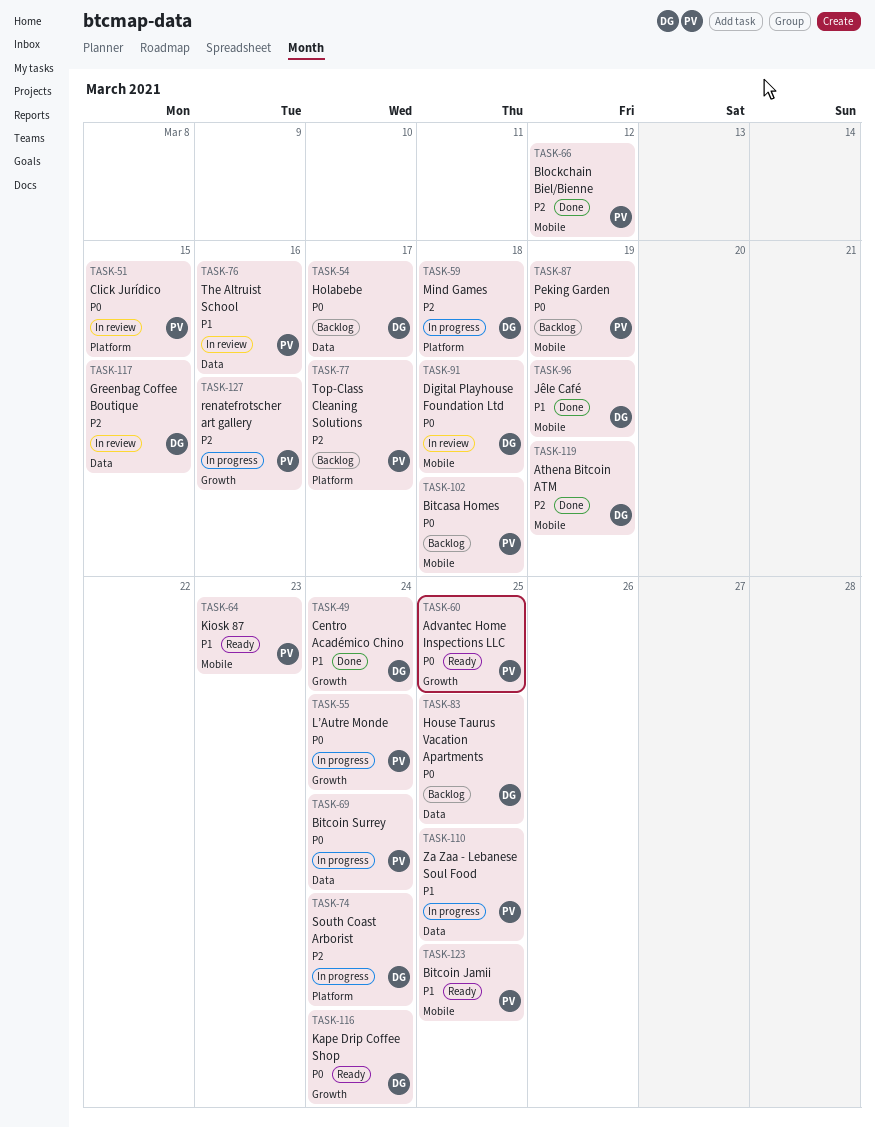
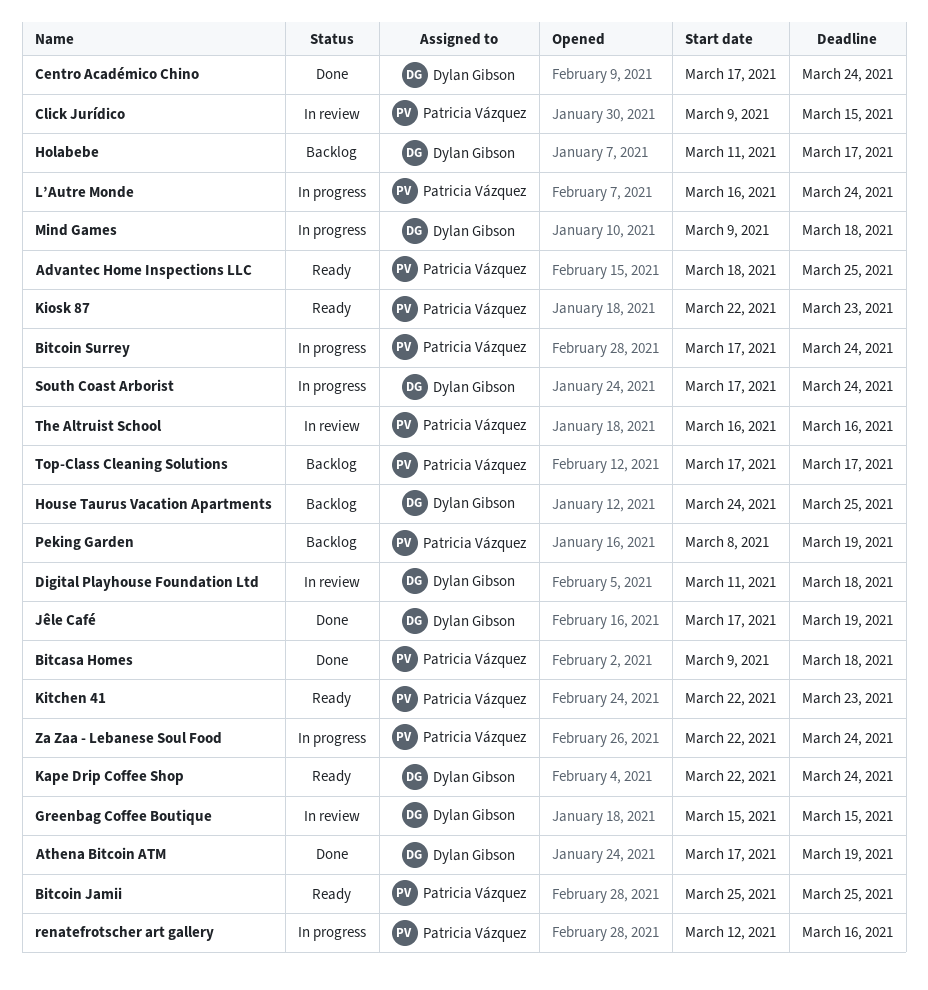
Bitcasa Homes, status: Backlog -> Done
Blockchain Biel/Bienne: present -> none
Kitchen 41: none -> present
Za Zaa - Lebanese Soul Food, due: Mar 25 -> Mar 24

